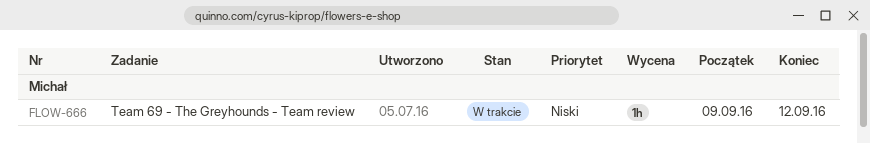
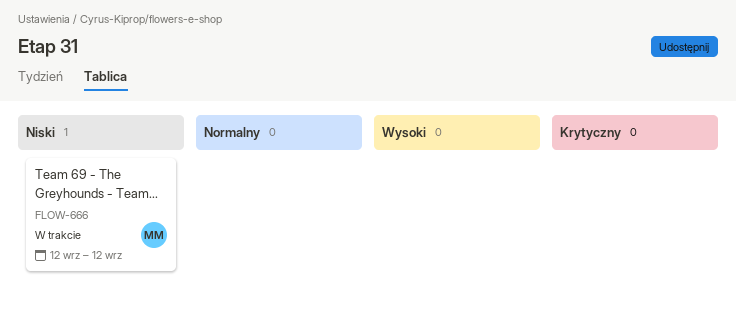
FLOW-666, start: Sep 9 -> Sep 12

